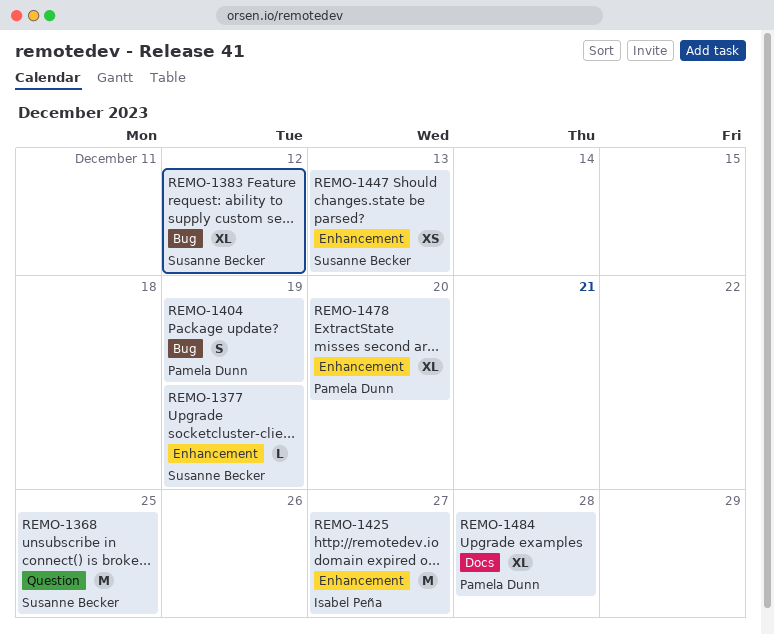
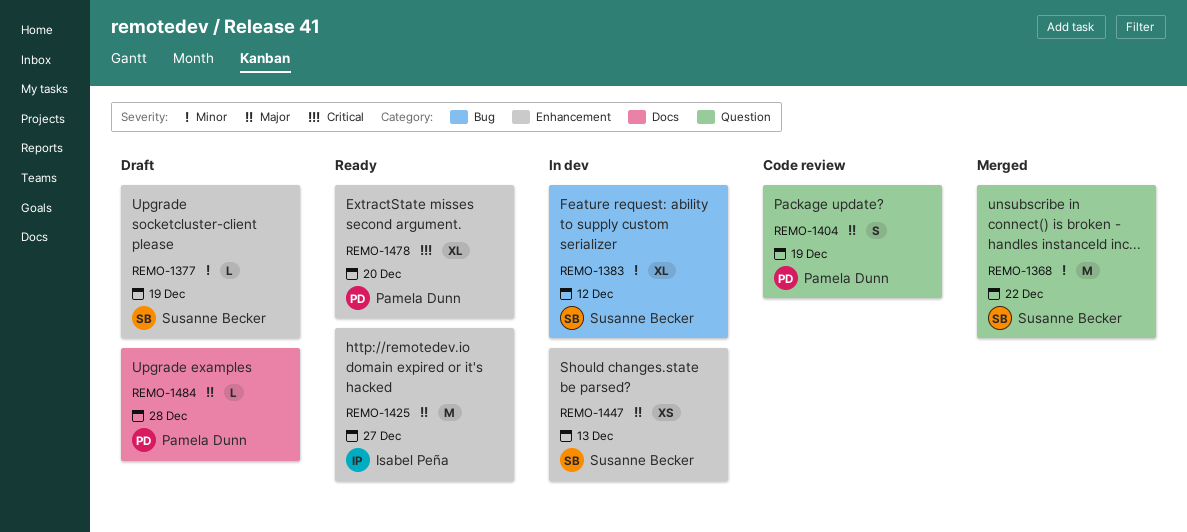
REMO-1368, due: Dec 25 -> Dec 22
REMO-1404, label: Bug -> Question
REMO-1484, estimate: XL -> L

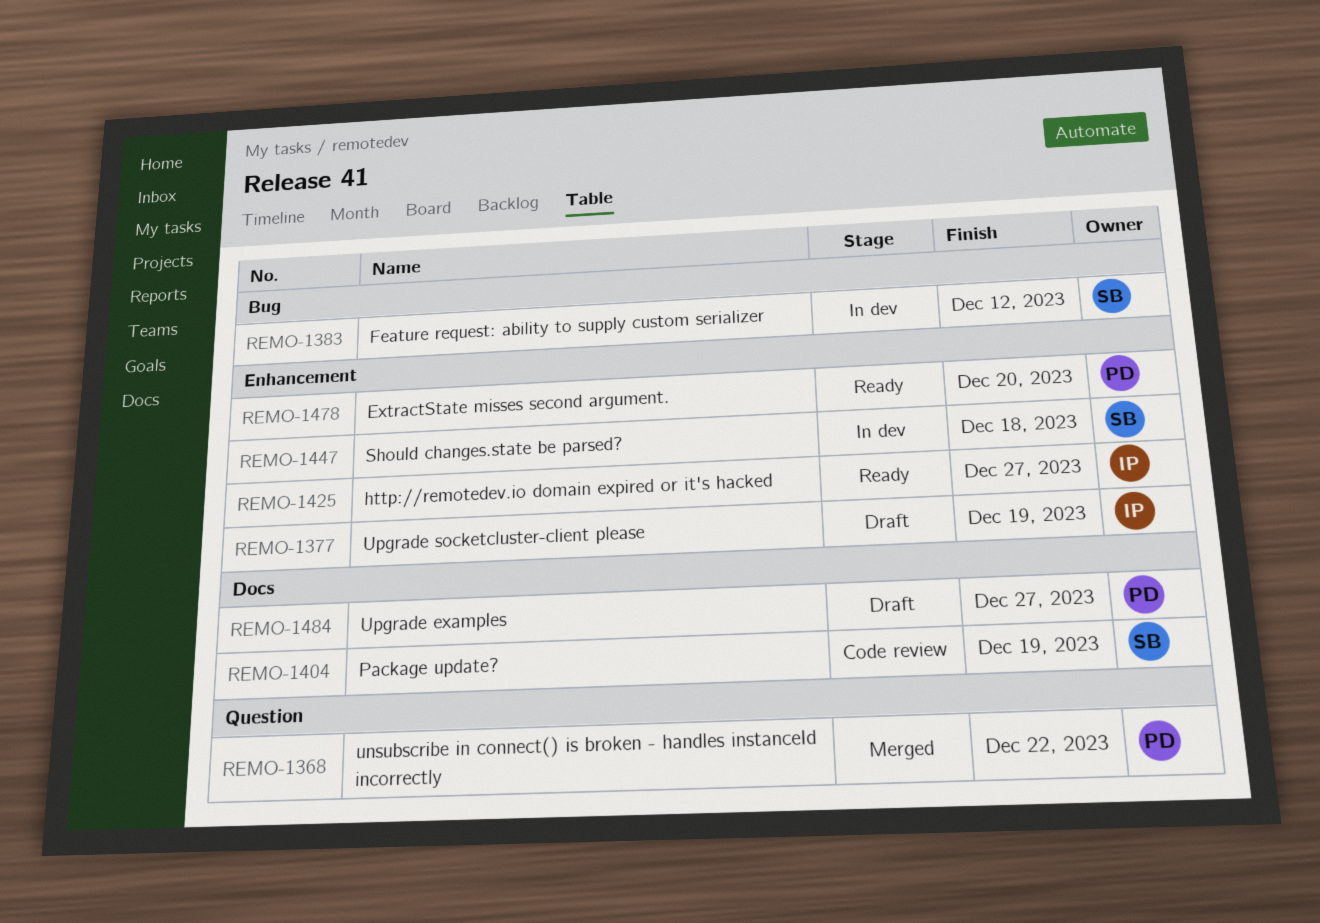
REMO-1368, owner: Susanne Becker -> Pamela Dunn
REMO-1377, owner: Susanne Becker -> Isabel Peña
REMO-1404, owner: Pamela Dunn -> Susanne Becker
REMO-1404, label: Question -> Docs
REMO-1447, due: Dec 13 -> Dec 18
REMO-1484, due: Dec 28 -> Dec 27

